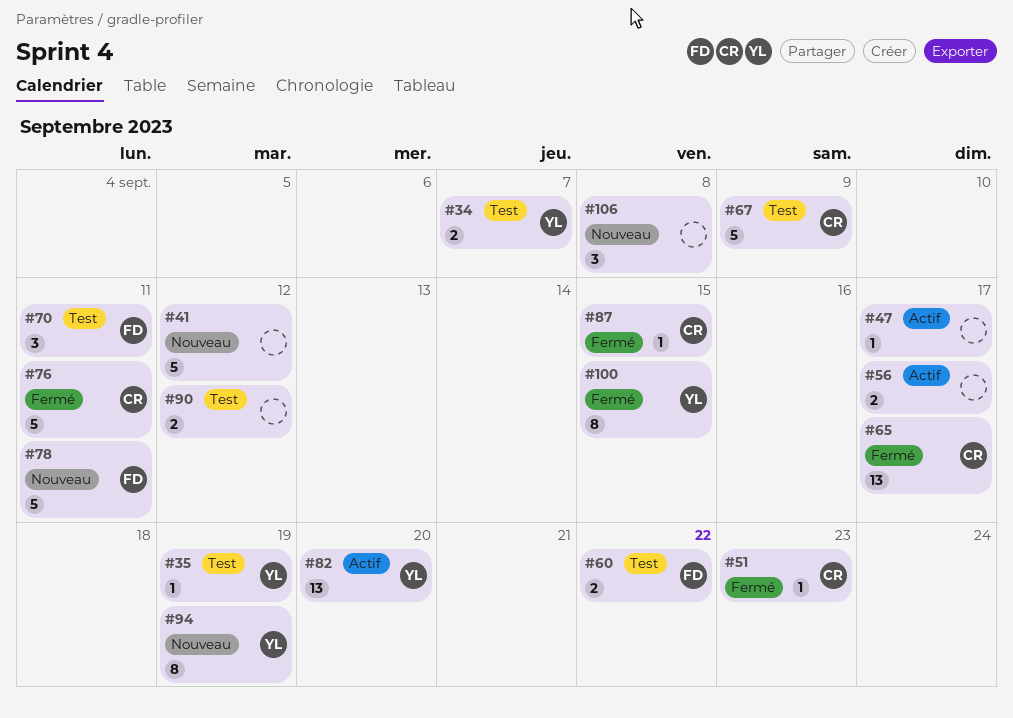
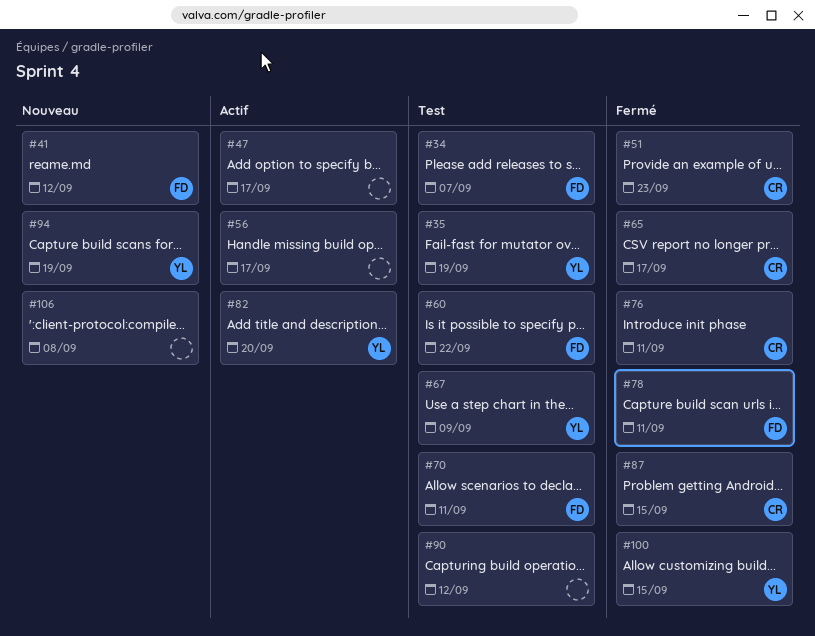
#34, owner: YL -> FD
#41, owner: none -> FD
#67, owner: CR -> YL
#78, status: Nouveau -> Fermé

